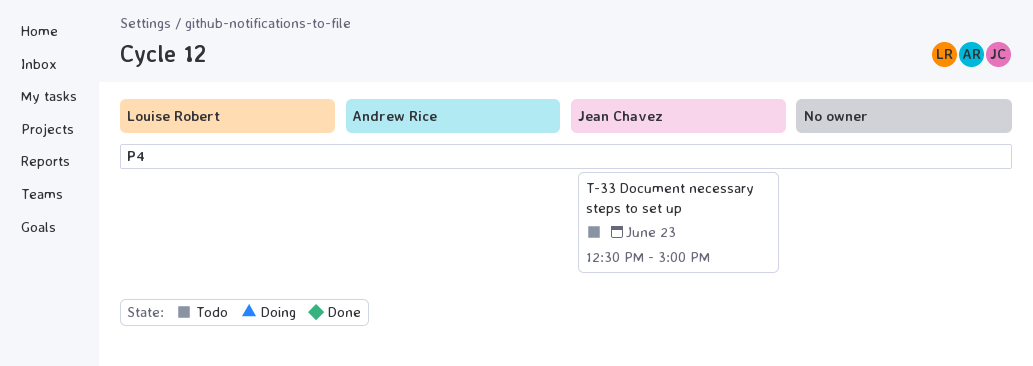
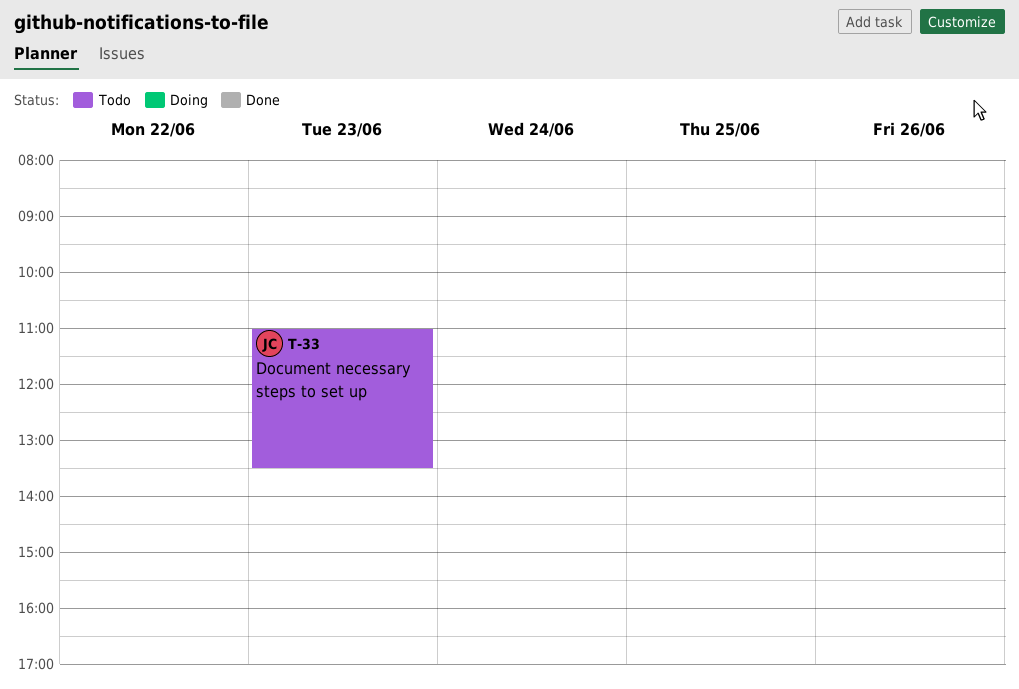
T-33, begins: 12:30 -> 11:00
T-33, ends: 15:00 -> 13:30

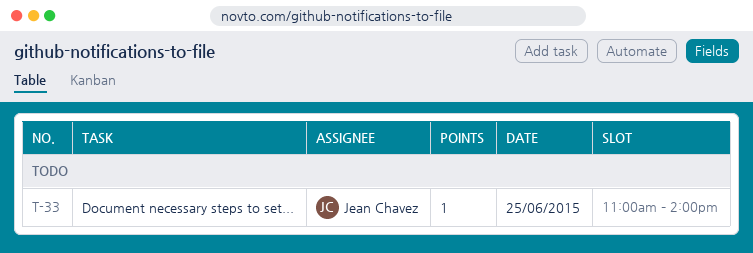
T-33, day: Jun 23 -> Jun 25
T-33, ends: 13:30 -> 14:00

